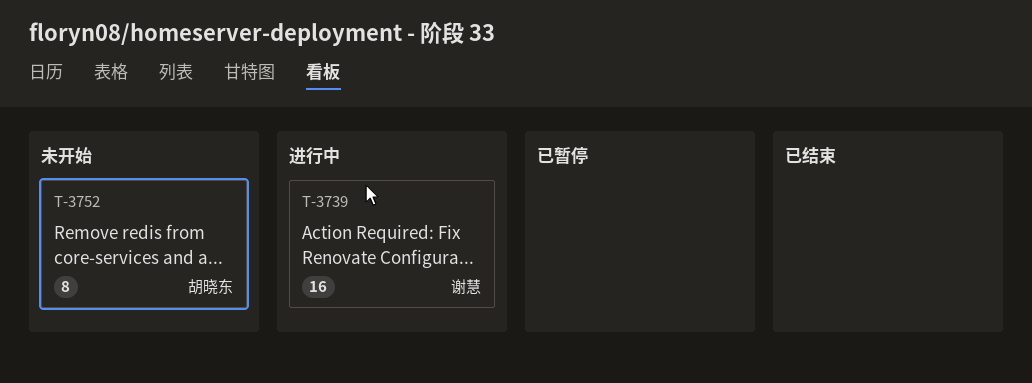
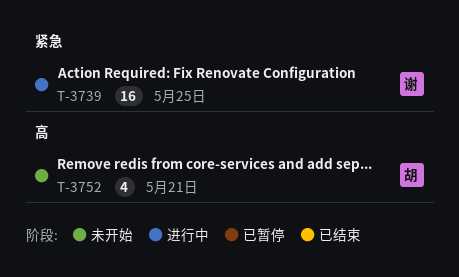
T-3752, estimate: 8 -> 4

